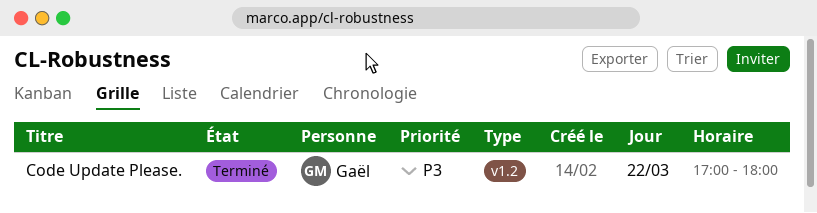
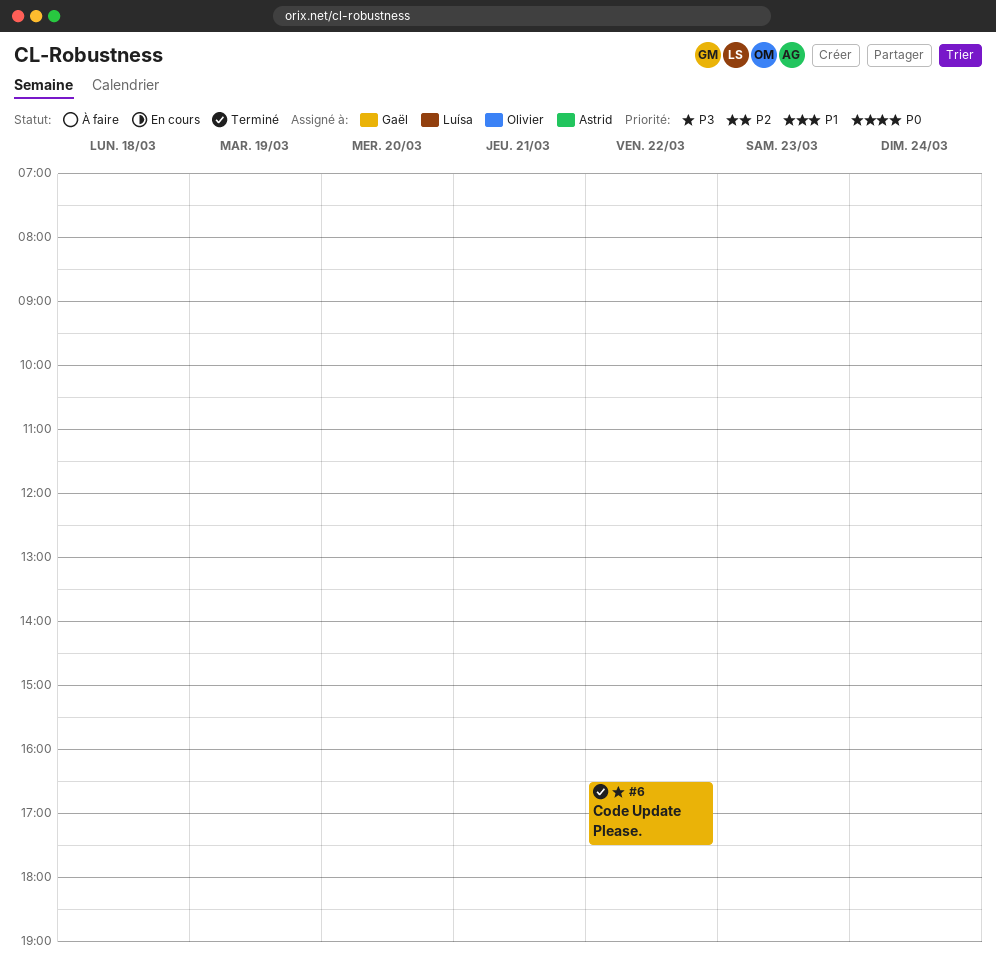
Code Update Please., begins: 17:00 -> 16:30
Code Update Please., ends: 18:00 -> 17:30

